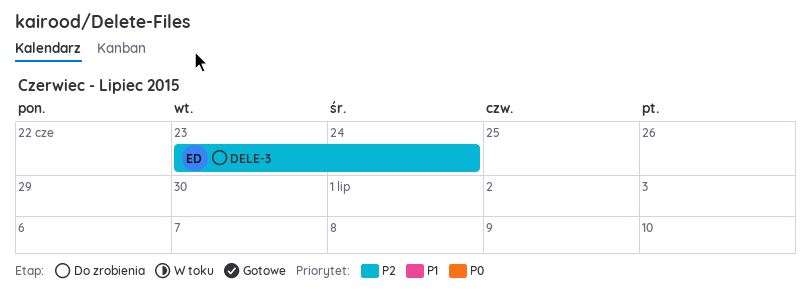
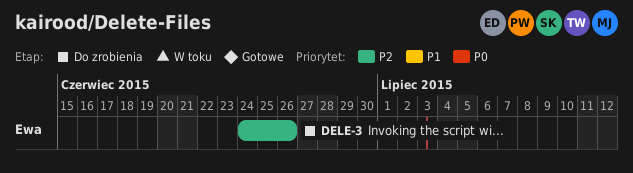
DELE-3, start: Jun 23 -> Jun 24
DELE-3, due: Jun 24 -> Jun 26

